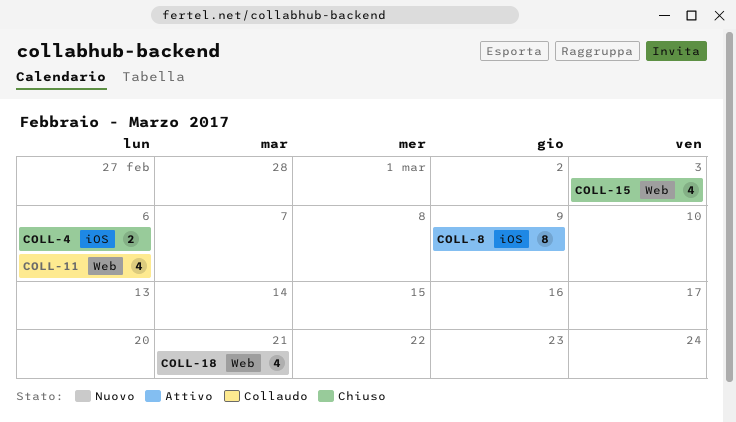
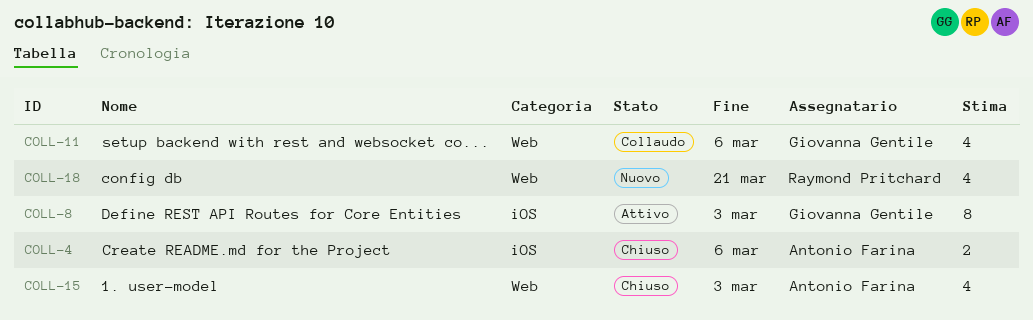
COLL-8, due: Mar 9 -> Mar 3

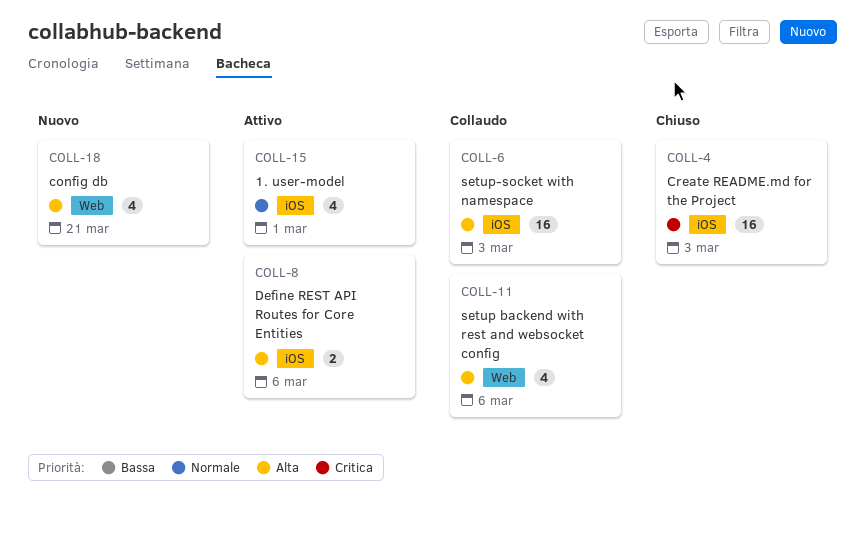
COLL-4, estimate: 2 -> 16
COLL-4, due: Mar 6 -> Mar 3
COLL-6: none -> present
COLL-8, estimate: 8 -> 2
COLL-8, due: Mar 3 -> Mar 6
COLL-15, status: Chiuso -> Attivo
COLL-15, label: Web -> iOS
COLL-15, due: Mar 3 -> Mar 1

